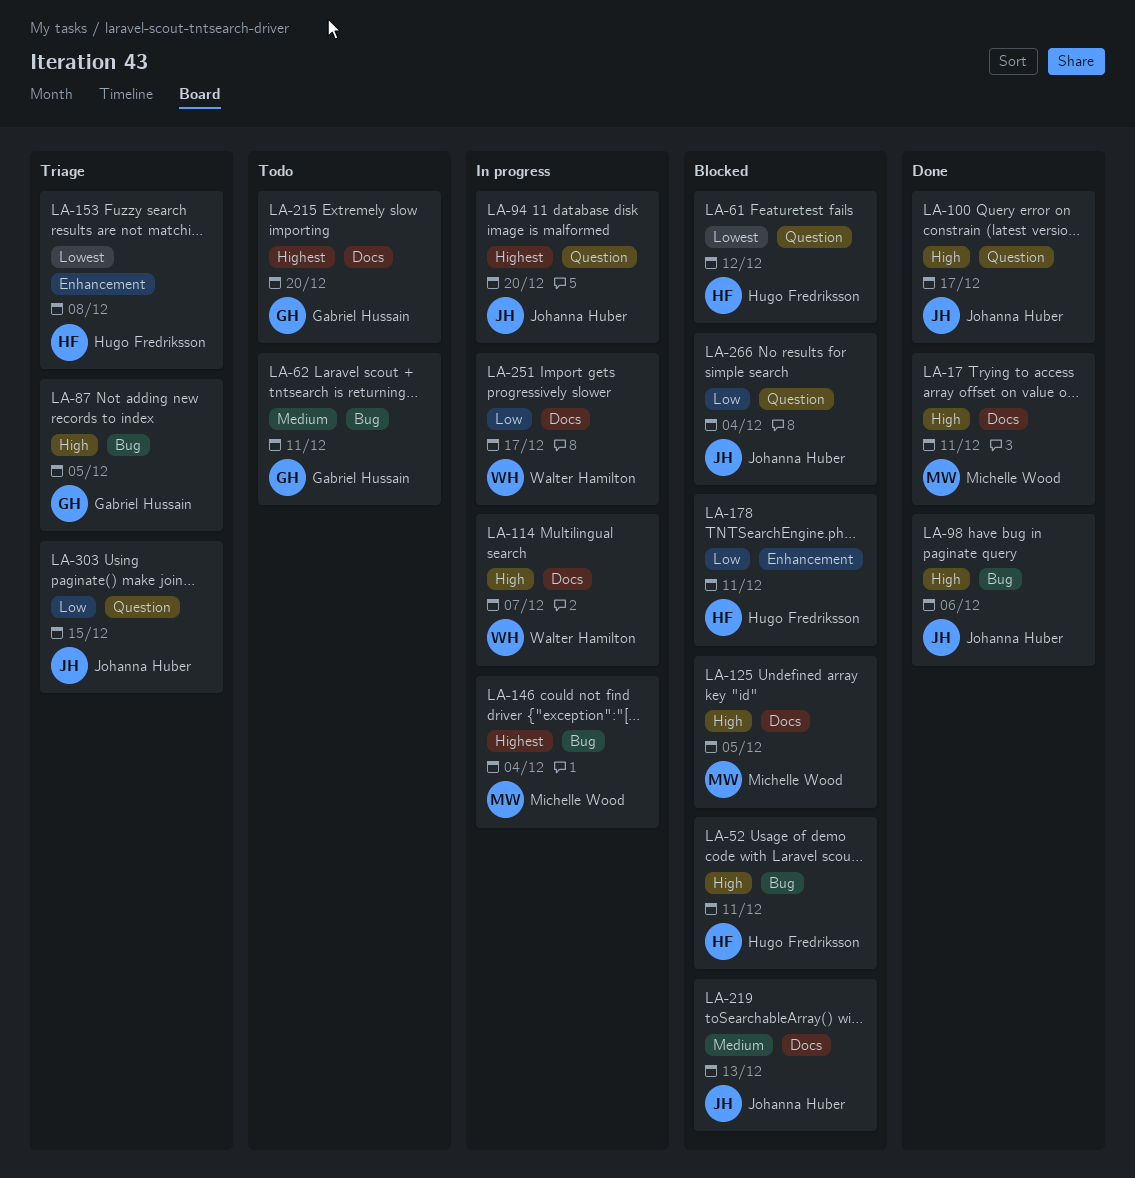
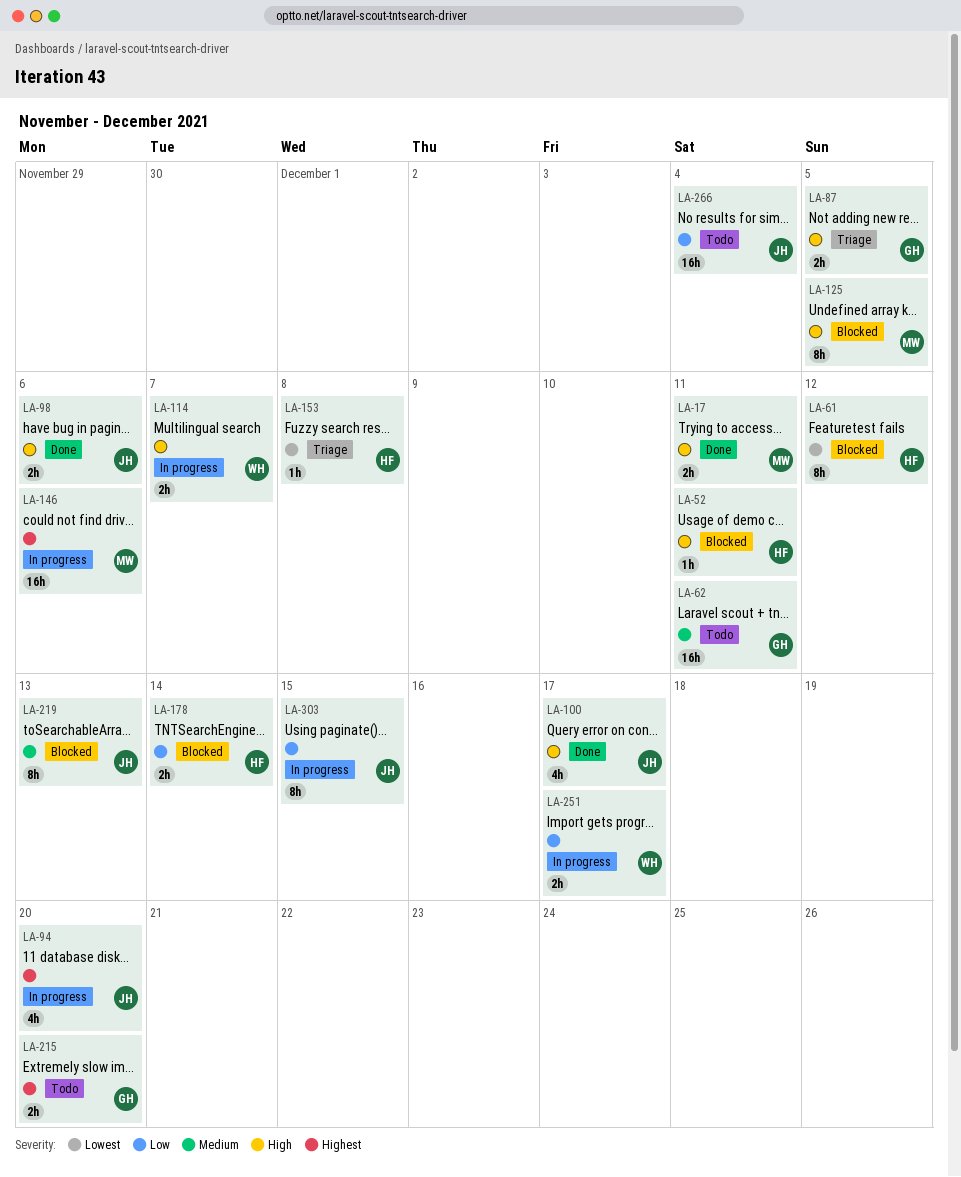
LA-146, due: Dec 4 -> Dec 6
LA-178, due: Dec 11 -> Dec 14
LA-266, status: Blocked -> Todo
LA-303, status: Triage -> In progress

